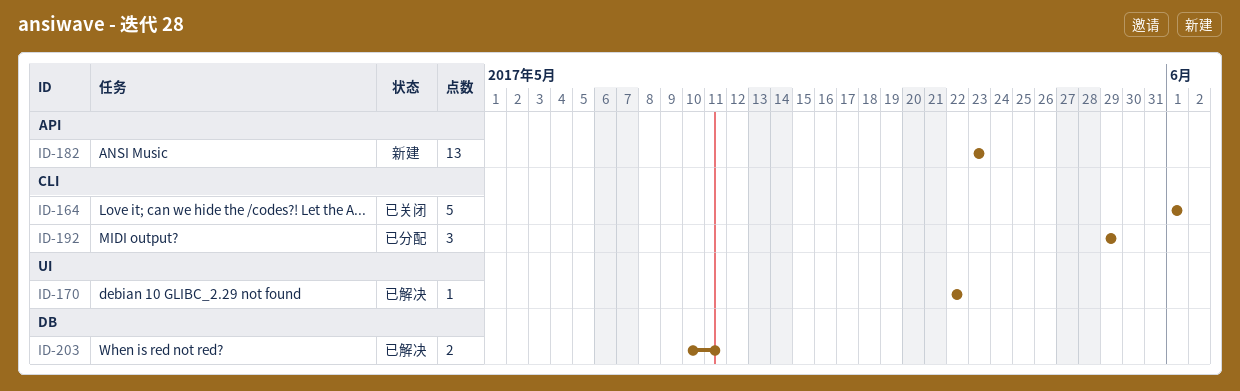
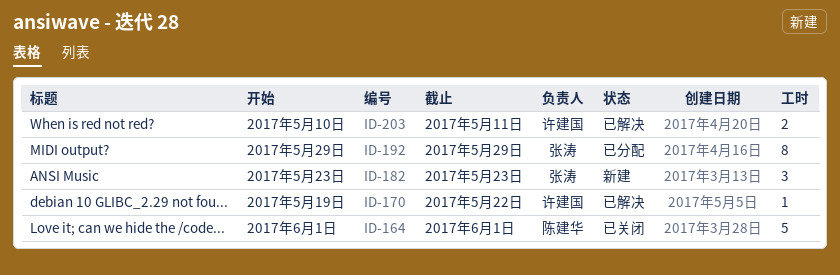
ID-170, start: May 22 -> May 19
ID-182, estimate: 13 -> 3
ID-192, estimate: 3 -> 8

